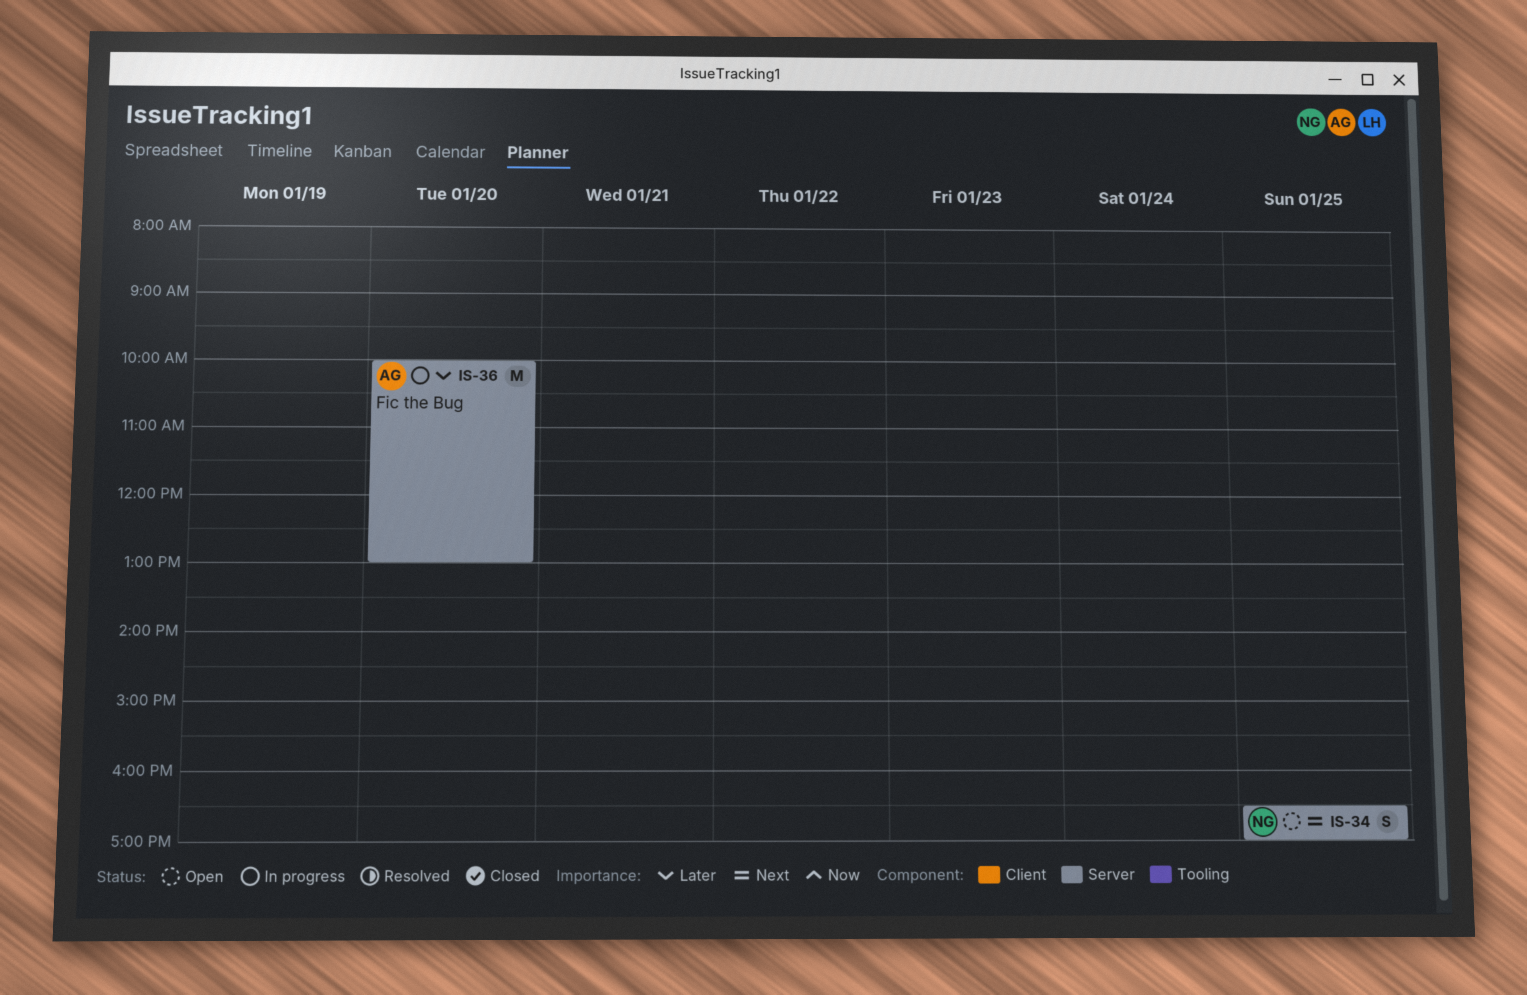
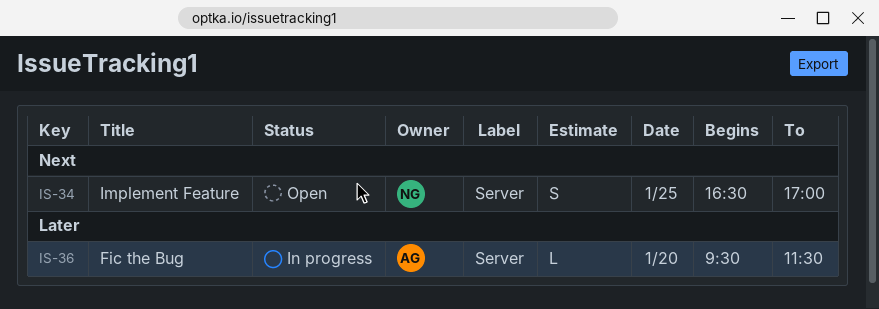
IS-36, estimate: M -> L
IS-36, begins: 10:00 -> 09:30
IS-36, ends: 13:00 -> 11:30

